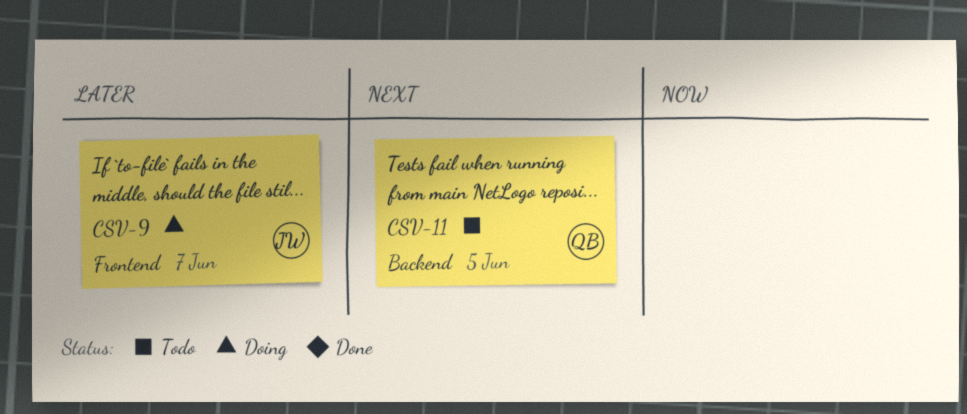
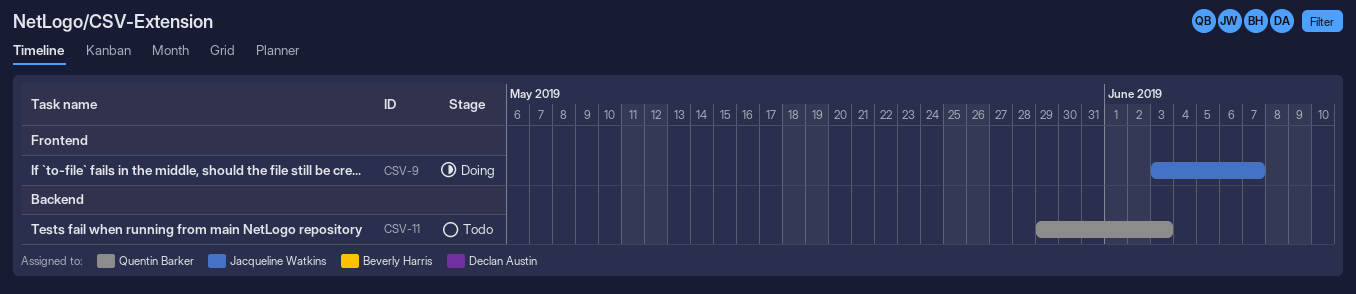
CSV-11, due: Jun 5 -> Jun 3

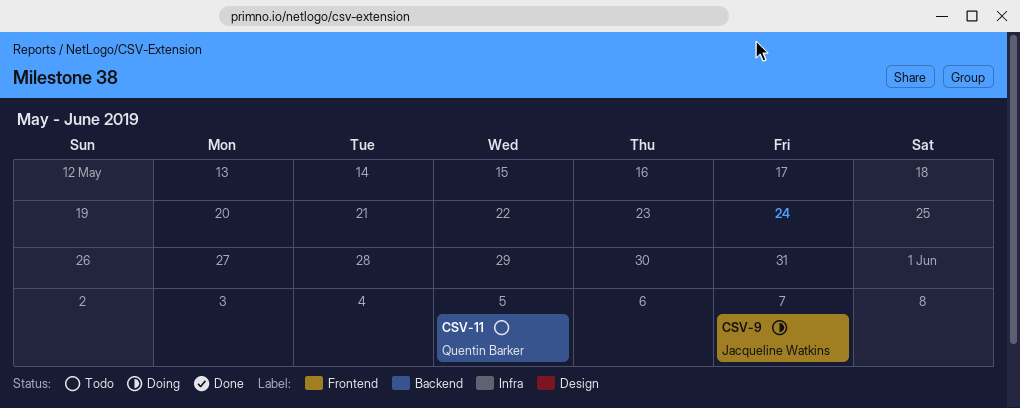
CSV-11, due: Jun 3 -> Jun 5

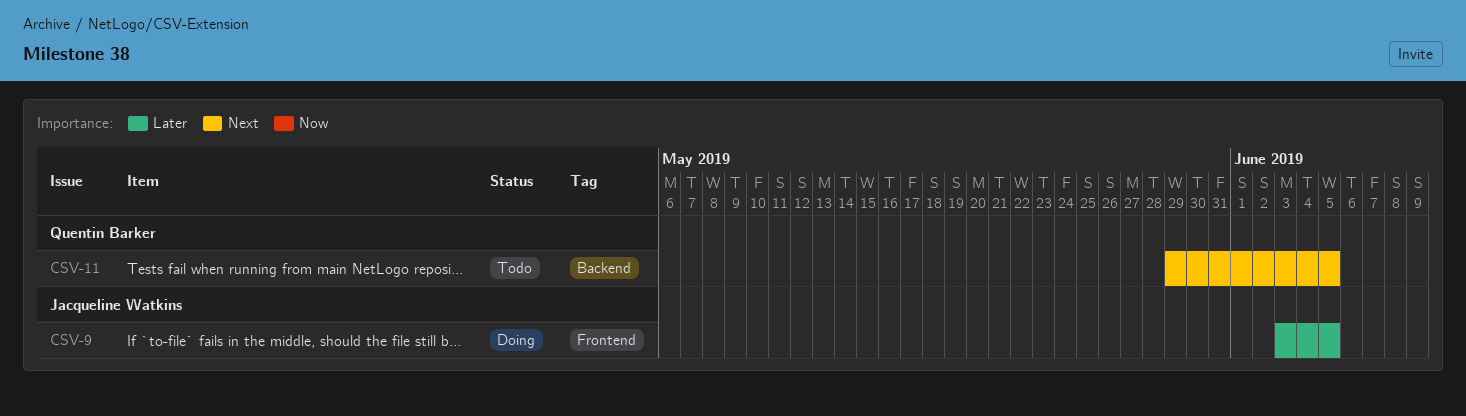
CSV-9, due: Jun 7 -> Jun 5

